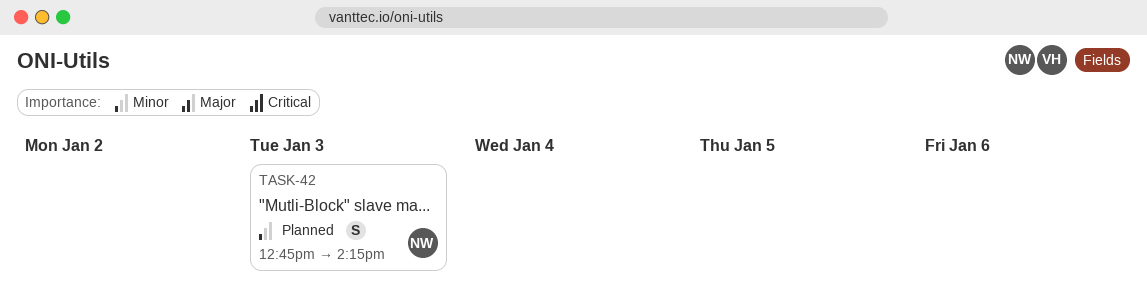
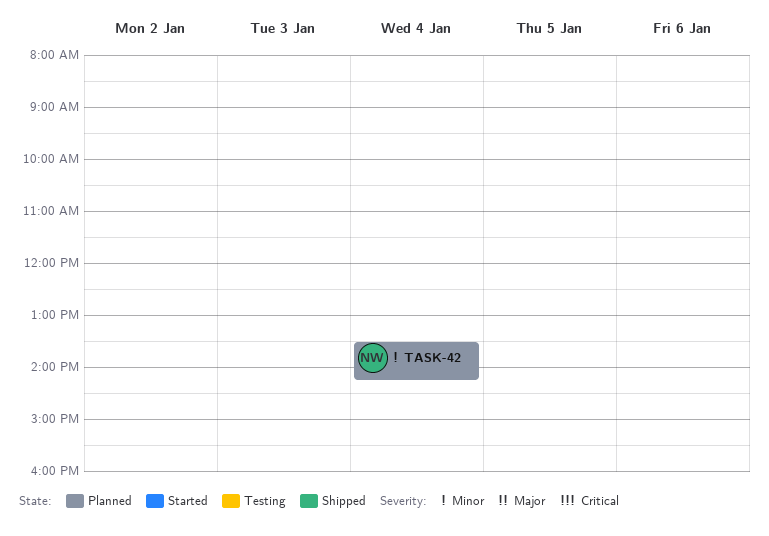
TASK-42, day: Jan 3 -> Jan 4
TASK-42, begins: 12:45 -> 13:30

